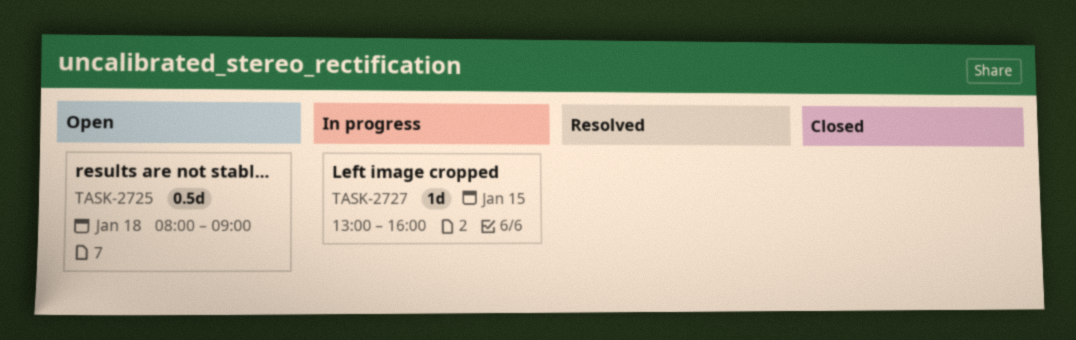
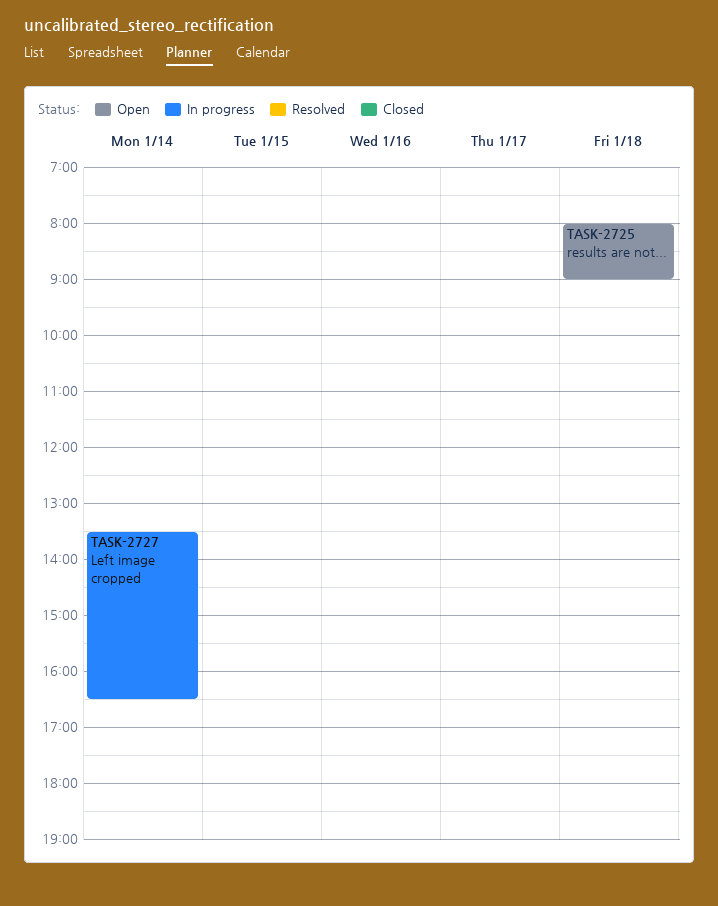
TASK-2727, day: Jan 15 -> Jan 14
TASK-2727, begins: 13:00 -> 13:30
TASK-2727, ends: 16:00 -> 16:30

